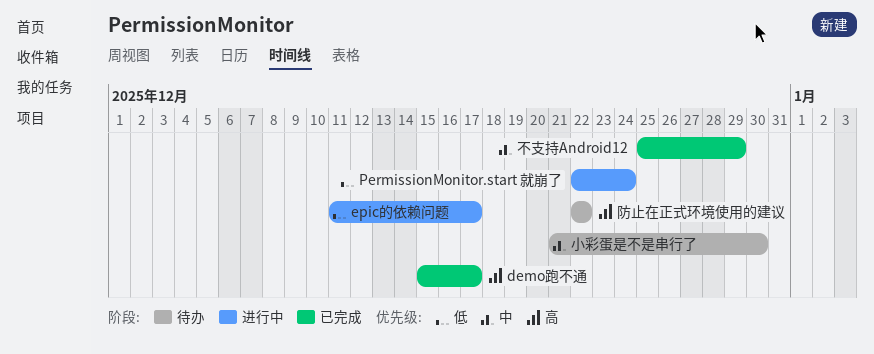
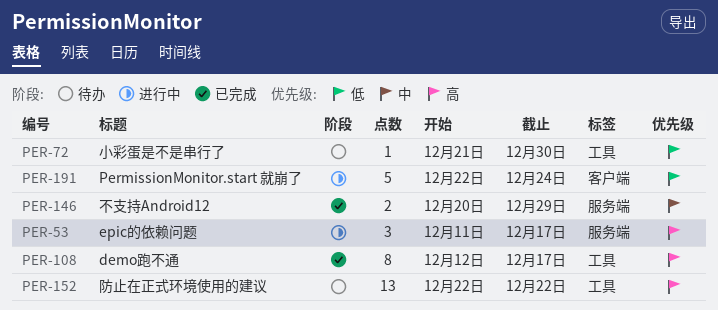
demo跑不通, start: Dec 15 -> Dec 12
epic的依赖问题, priority: 低 -> 高
不支持Android12, start: Dec 25 -> Dec 20
小彩蛋是不是串行了, priority: 中 -> 低

